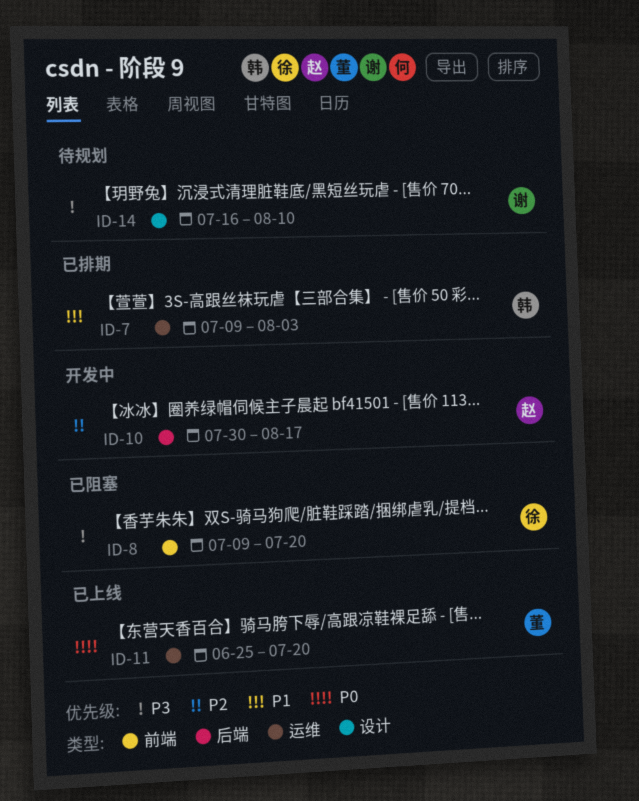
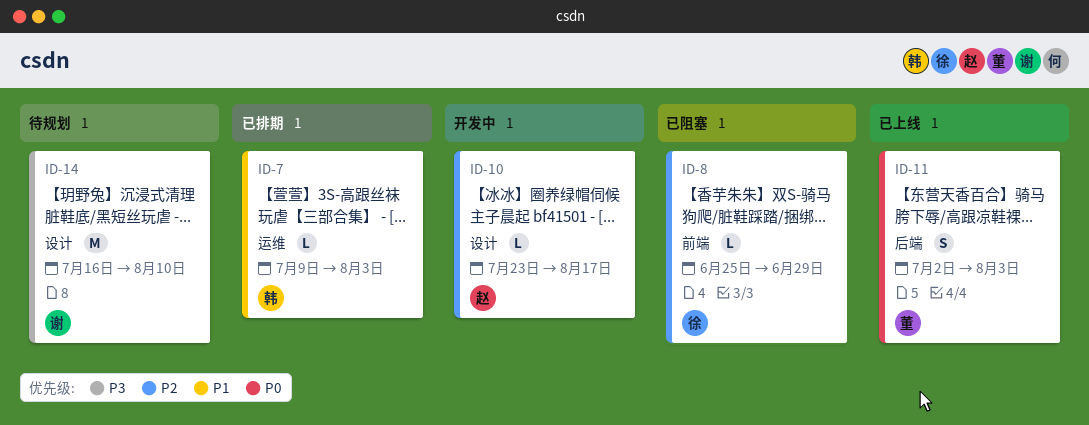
ID-8, priority: P3 -> P2
ID-8, start: Jul 9 -> Jun 25
ID-8, due: Jul 20 -> Jun 29
ID-10, label: 后端 -> 设计
ID-10, start: Jul 30 -> Jul 23
ID-11, label: 运维 -> 后端
ID-11, start: Jun 25 -> Jul 2
ID-11, due: Jul 20 -> Aug 3

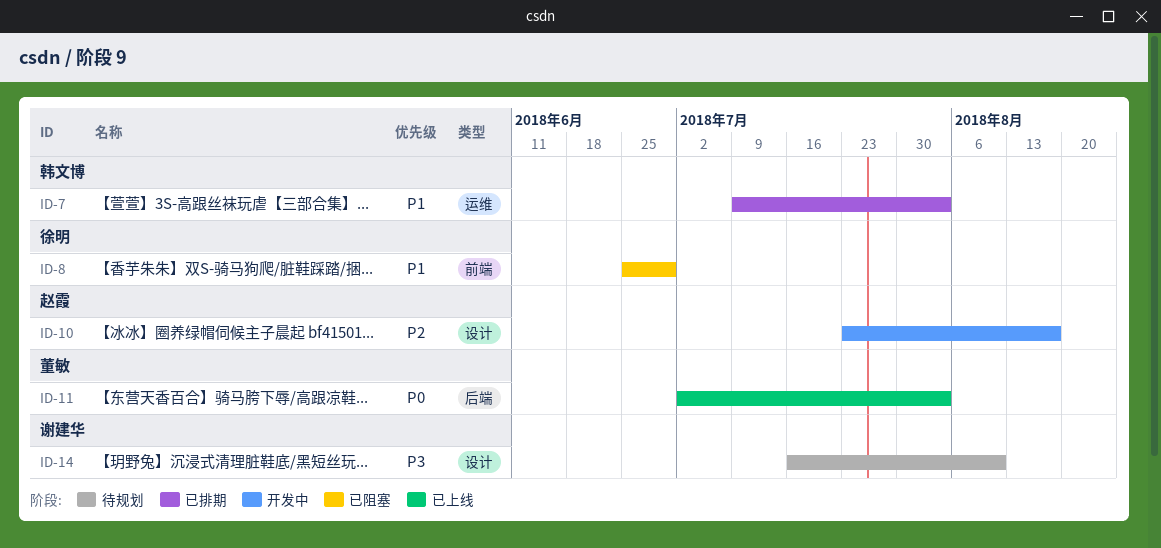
ID-8, priority: P2 -> P1

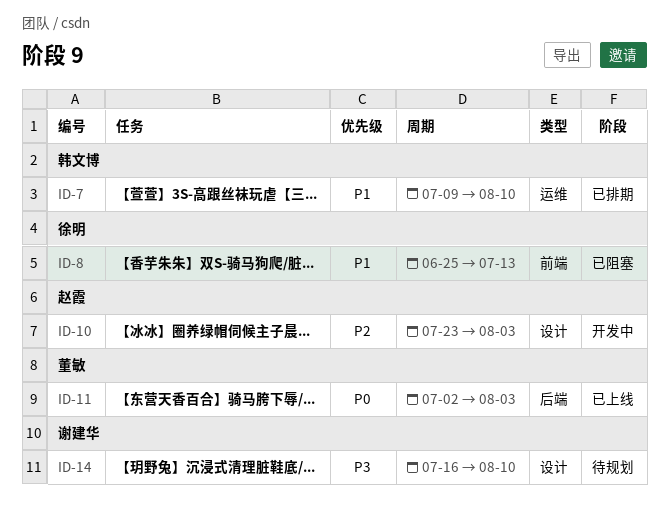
ID-7, due: Aug 3 -> Aug 10
ID-8, due: Jun 29 -> Jul 13
ID-10, due: Aug 17 -> Aug 3

